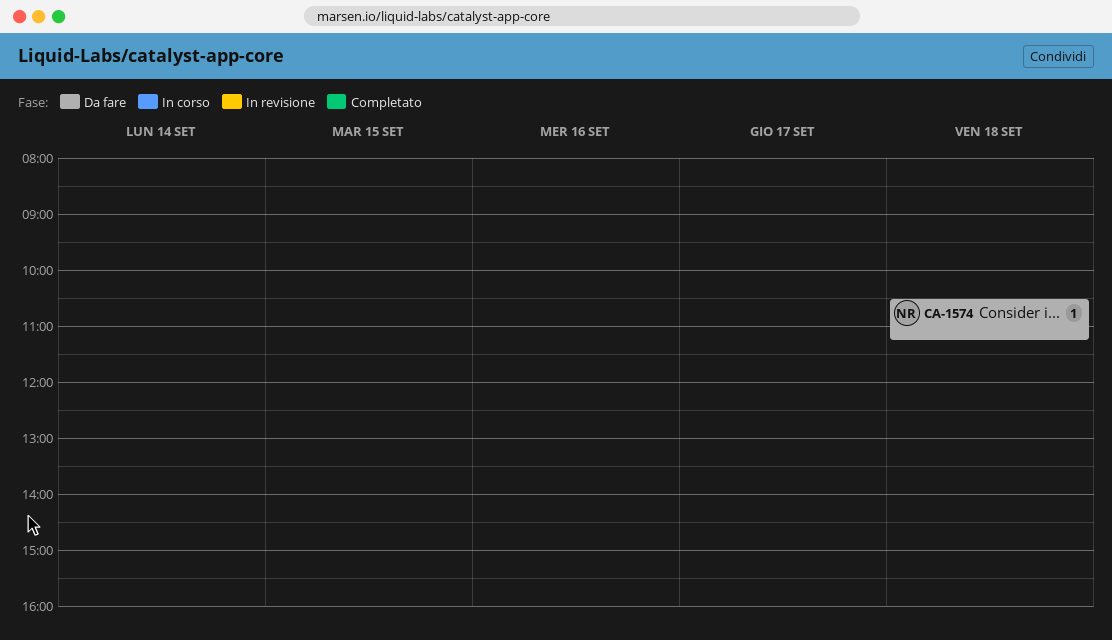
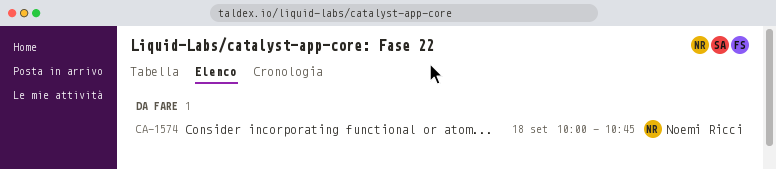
CA-1574, begins: 10:30 -> 10:00
CA-1574, ends: 11:15 -> 10:45

